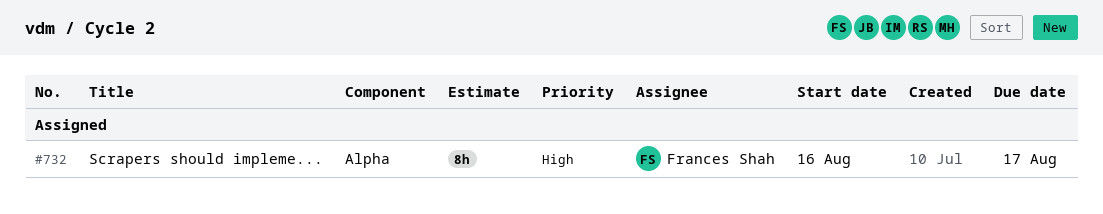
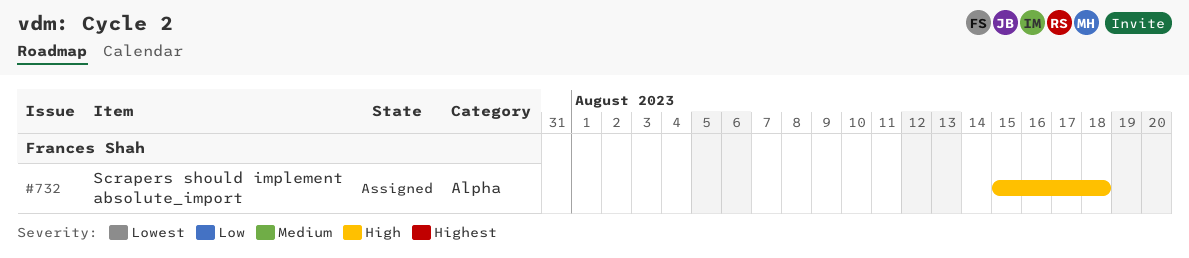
#732, start: Aug 16 -> Aug 15
#732, due: Aug 17 -> Aug 18

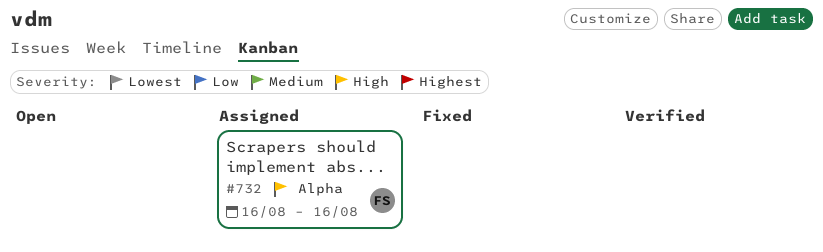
#732, start: Aug 15 -> Aug 16
#732, due: Aug 18 -> Aug 16

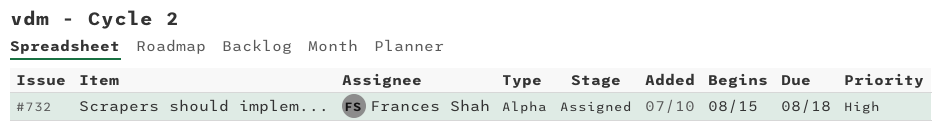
#732, start: Aug 16 -> Aug 15
#732, due: Aug 16 -> Aug 18

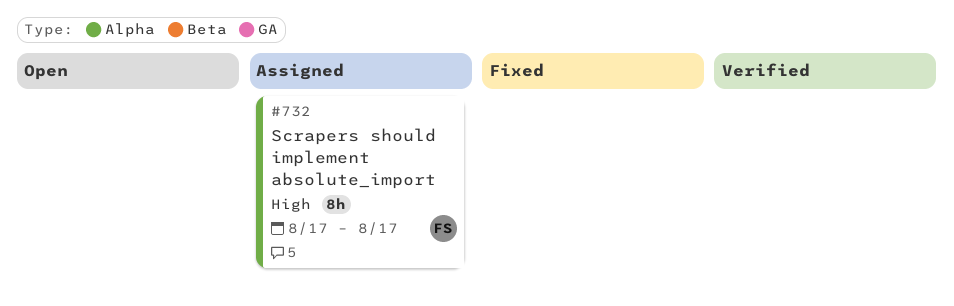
#732, start: Aug 15 -> Aug 17
#732, due: Aug 18 -> Aug 17

